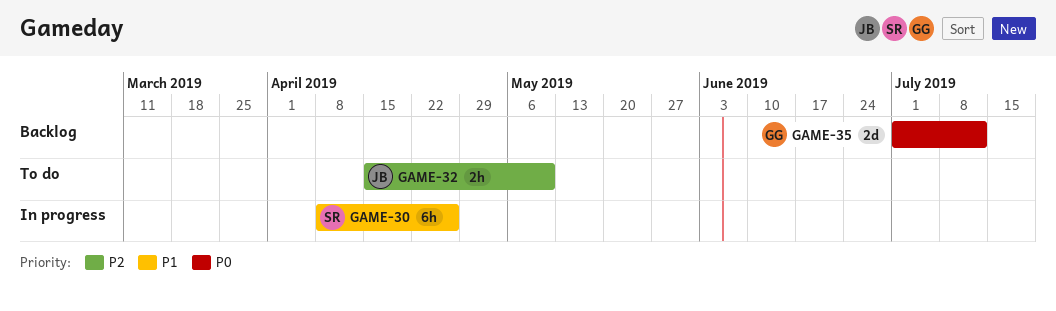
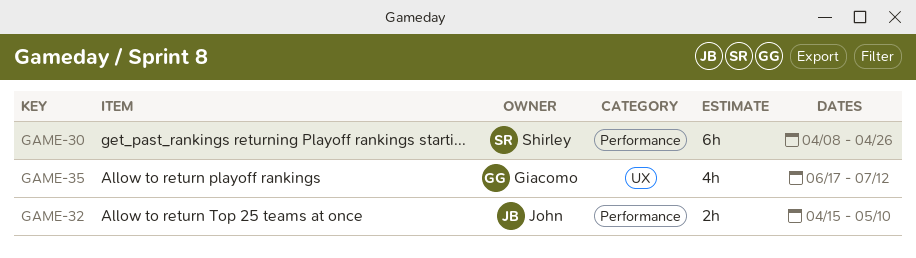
GAME-35, estimate: 2d -> 4h
GAME-35, start: Jul 1 -> Jun 17

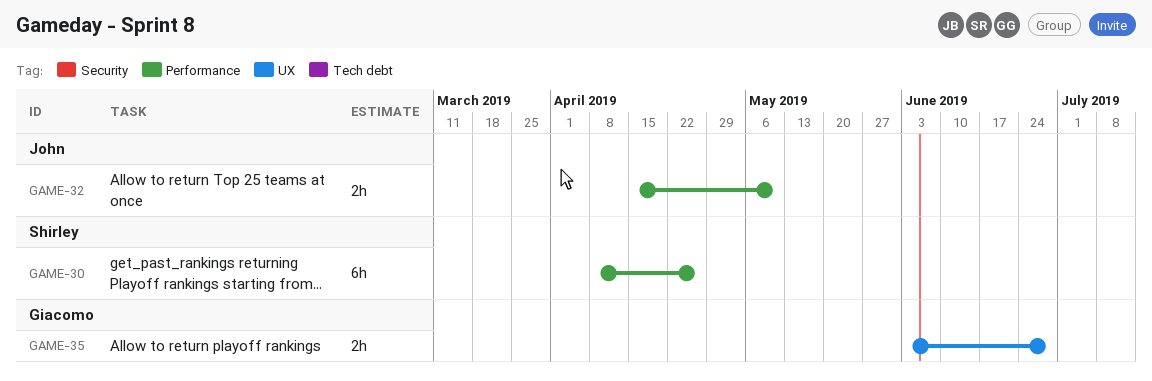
GAME-35, estimate: 4h -> 2h
GAME-35, start: Jun 17 -> Jun 3
GAME-35, due: Jul 12 -> Jun 28

